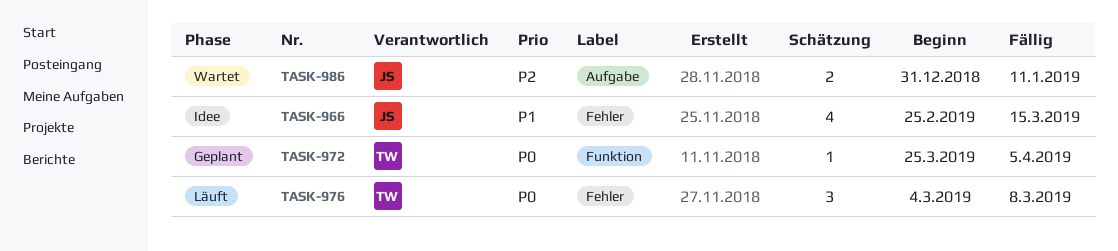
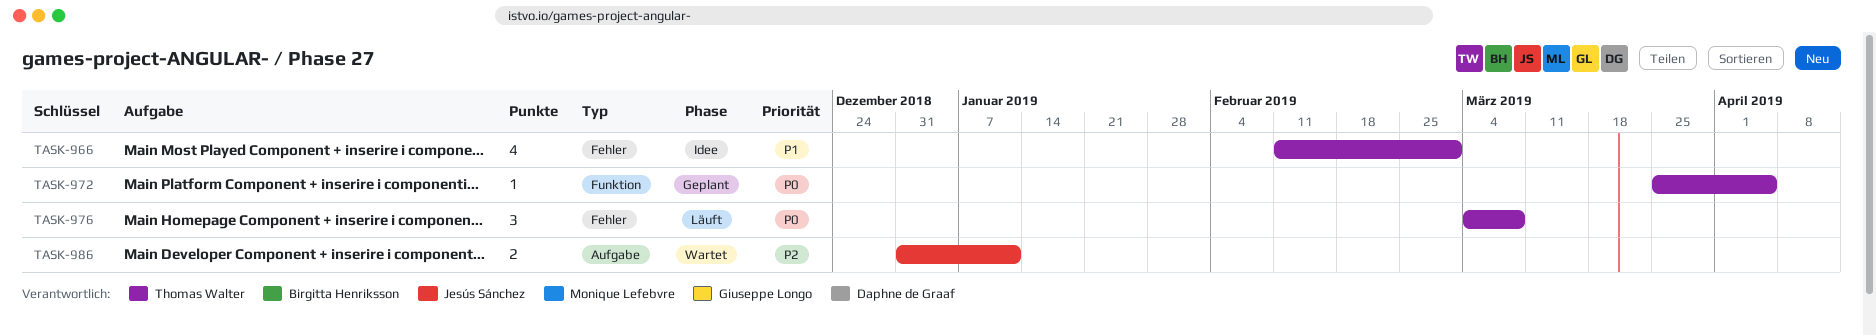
TASK-966, owner: Jesús Sánchez -> Thomas Walter
TASK-966, start: Feb 25 -> Feb 11
TASK-966, due: Mar 15 -> Mar 1

